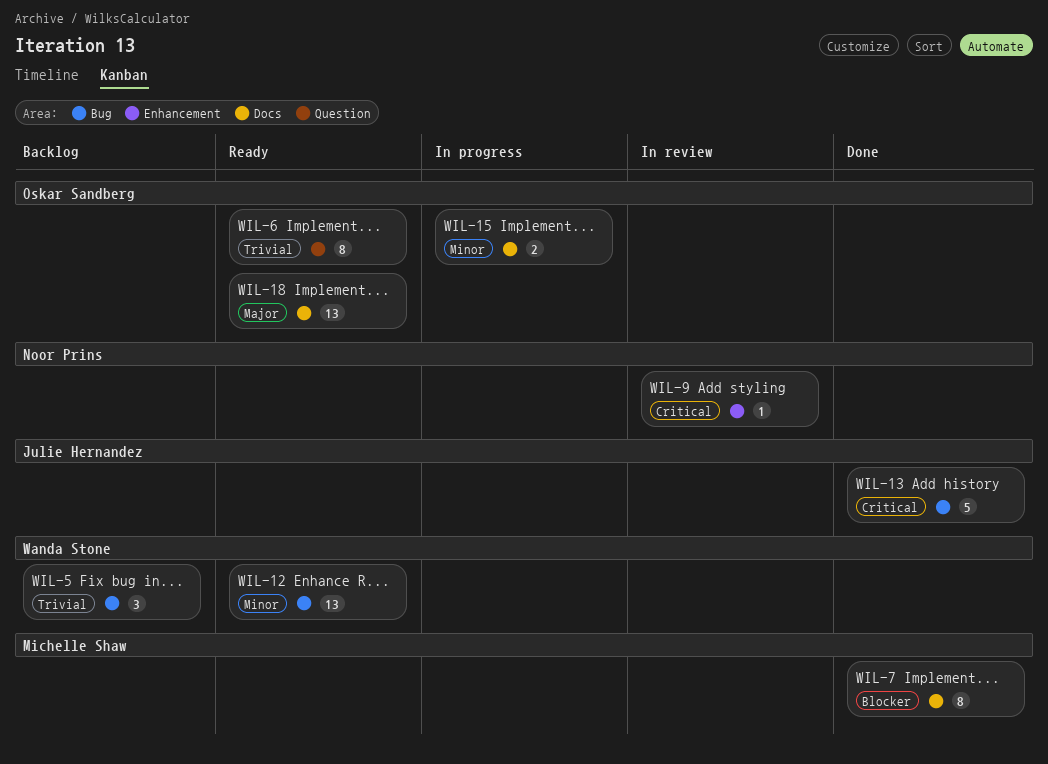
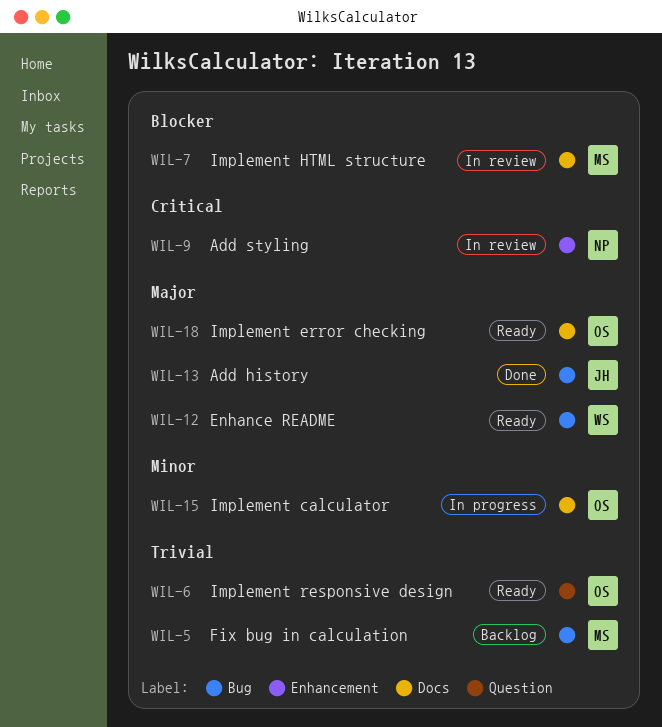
WIL-5, owner: Wanda Stone -> Michelle Shaw
WIL-7, status: Done -> In review
WIL-12, priority: Minor -> Major
WIL-13, priority: Critical -> Major

